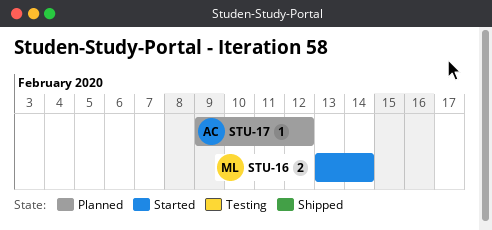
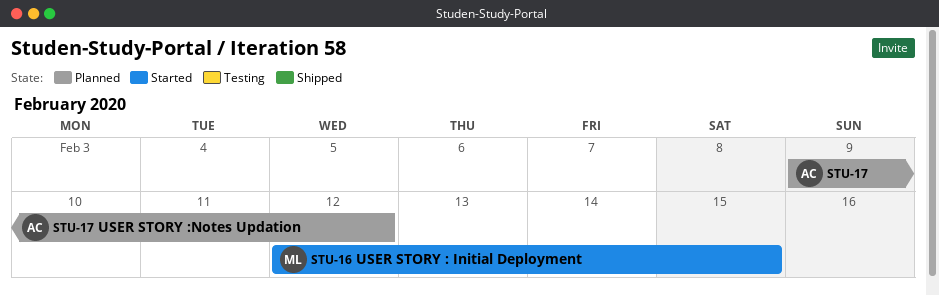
STU-16, start: Feb 13 -> Feb 12
STU-16, due: Feb 14 -> Feb 15

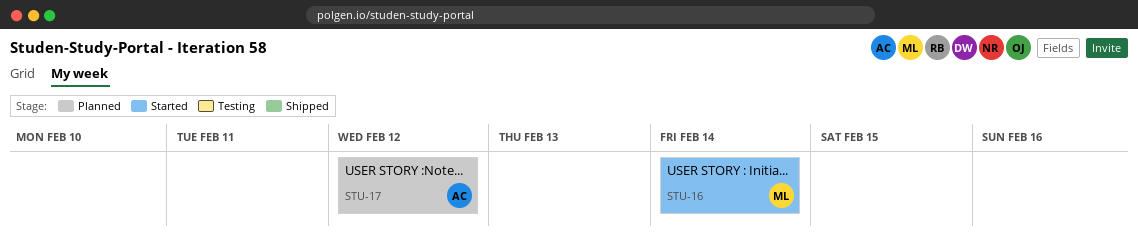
STU-16, due: Feb 15 -> Feb 14

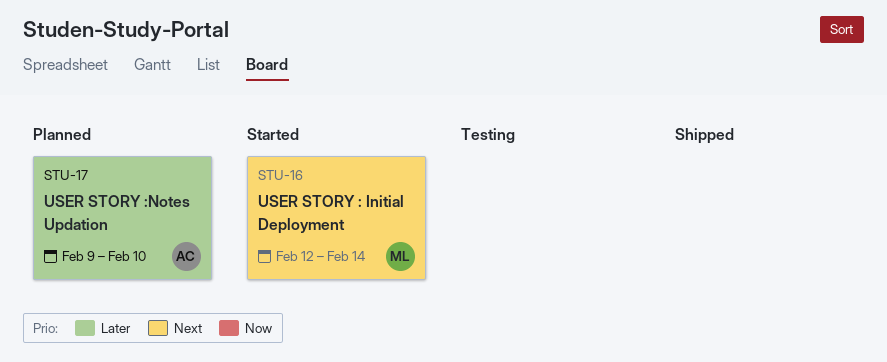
STU-17, due: Feb 12 -> Feb 10

